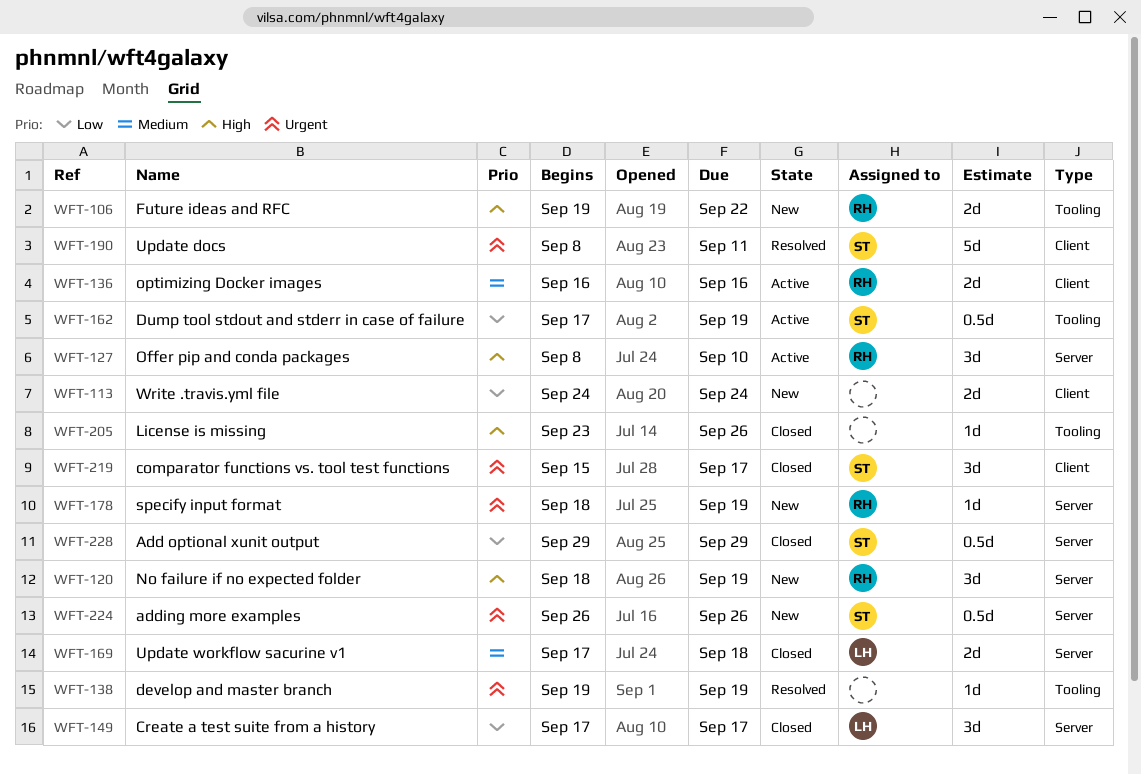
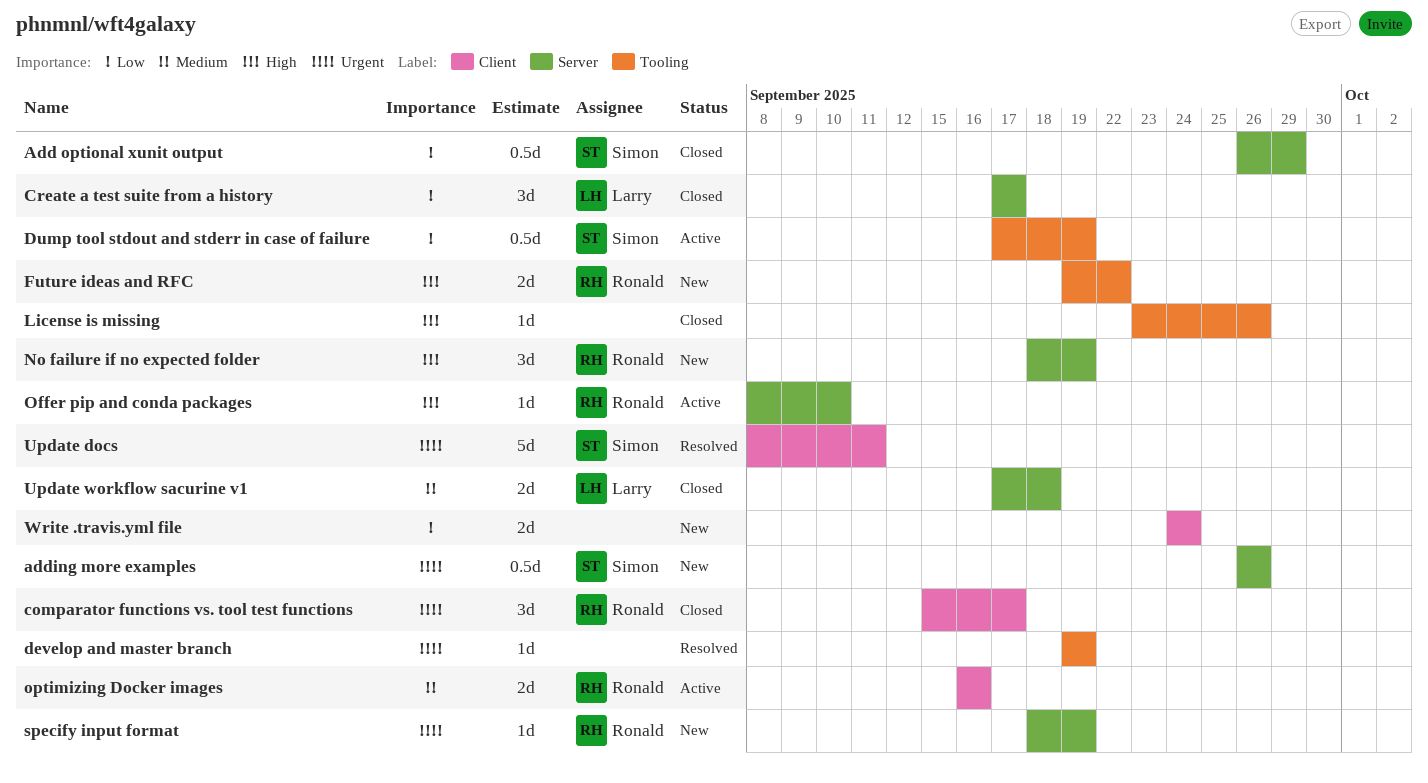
Add optional xunit output, start: Sep 29 -> Sep 26
comparator functions vs. tool test functions, owner: Simon -> Ronald
Offer pip and conda packages, estimate: 3d -> 1d

